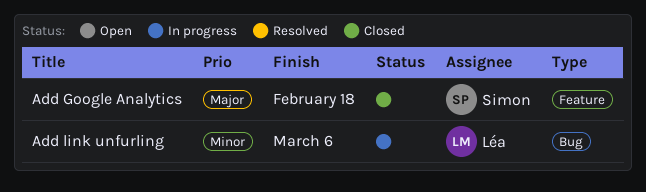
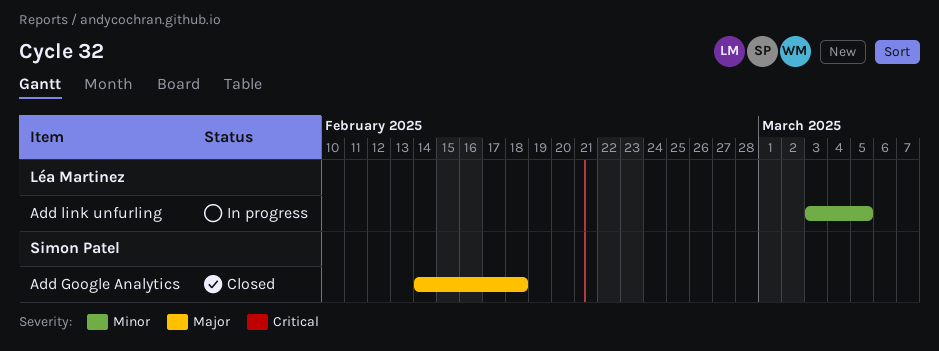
Add link unfurling, due: Mar 6 -> Mar 5

